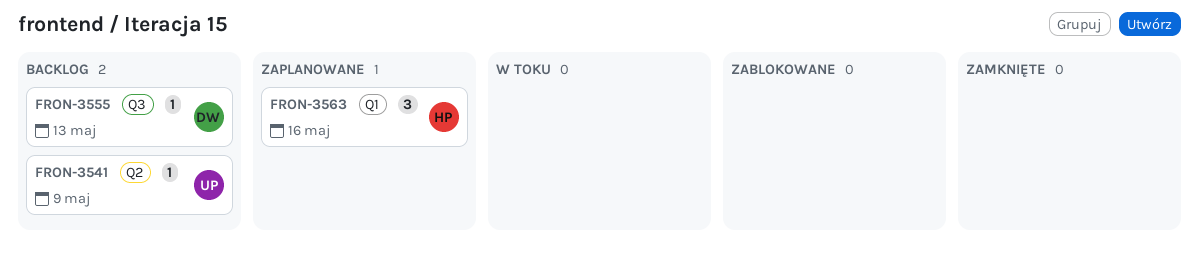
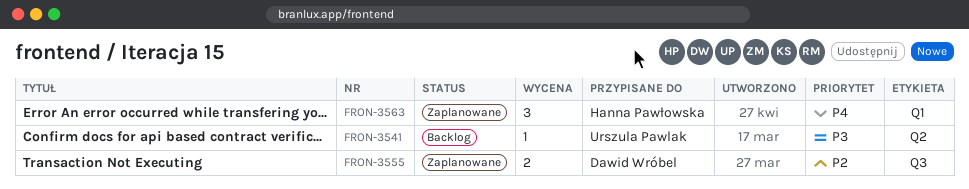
FRON-3555, status: Backlog -> Zaplanowane
FRON-3555, estimate: 1 -> 2

